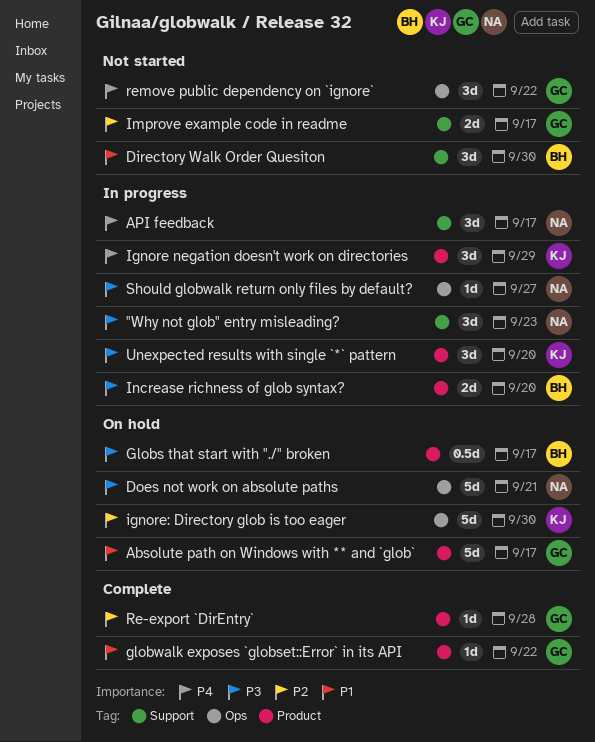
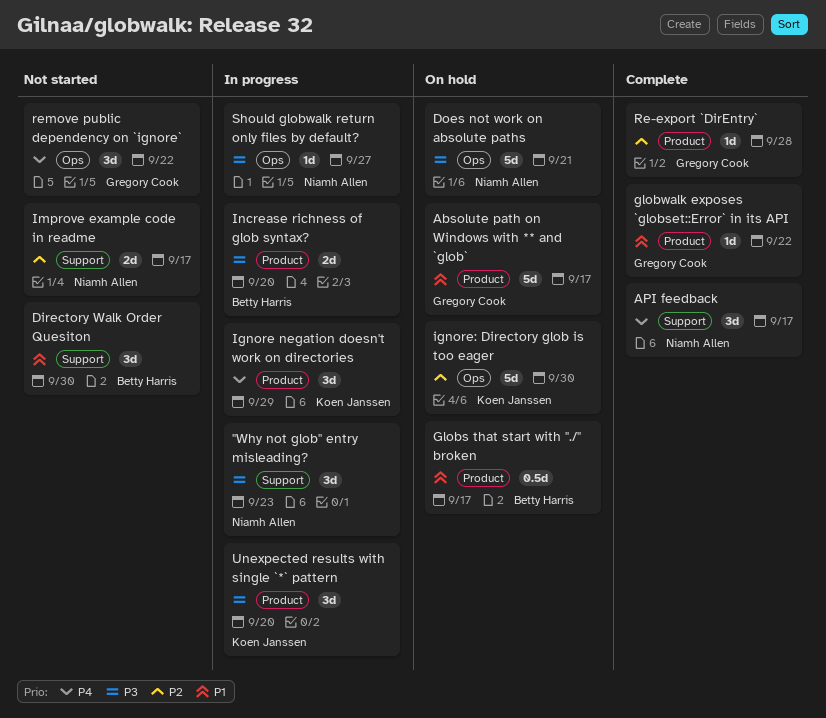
API feedback, status: In progress -> Complete
Globs that start with "./" broken, priority: P3 -> P1
Improve example code in readme, owner: Gregory Cook -> Niamh Allen

